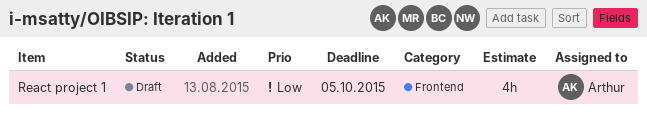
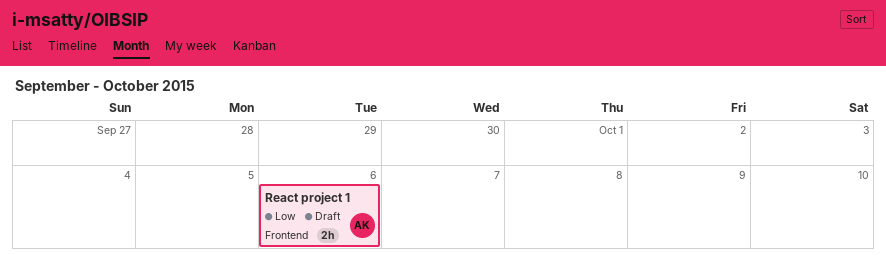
React project 1, estimate: 4h -> 2h
React project 1, due: Oct 5 -> Oct 6

